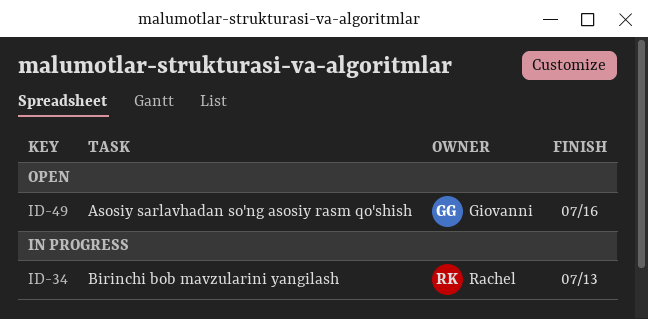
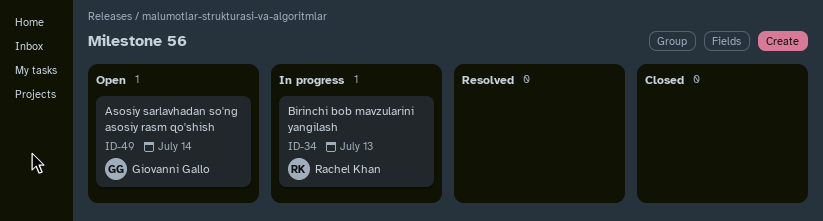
ID-49, due: Jul 16 -> Jul 14

